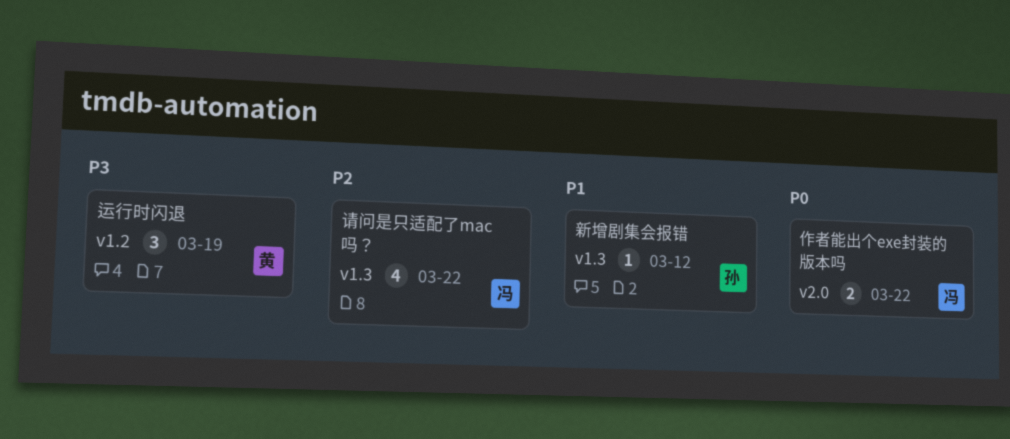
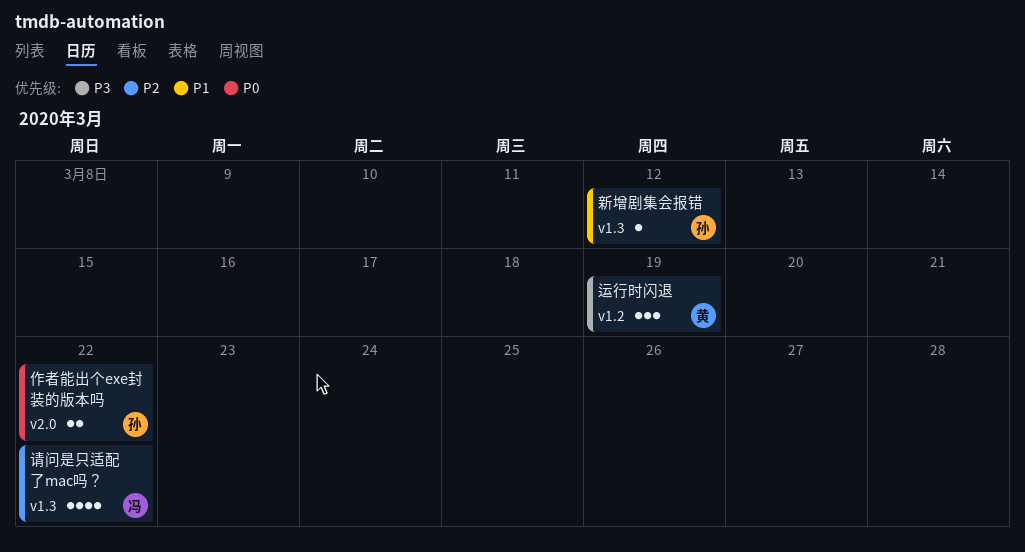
作者能出个exe封装的版本吗, owner: 冯 -> 孙

